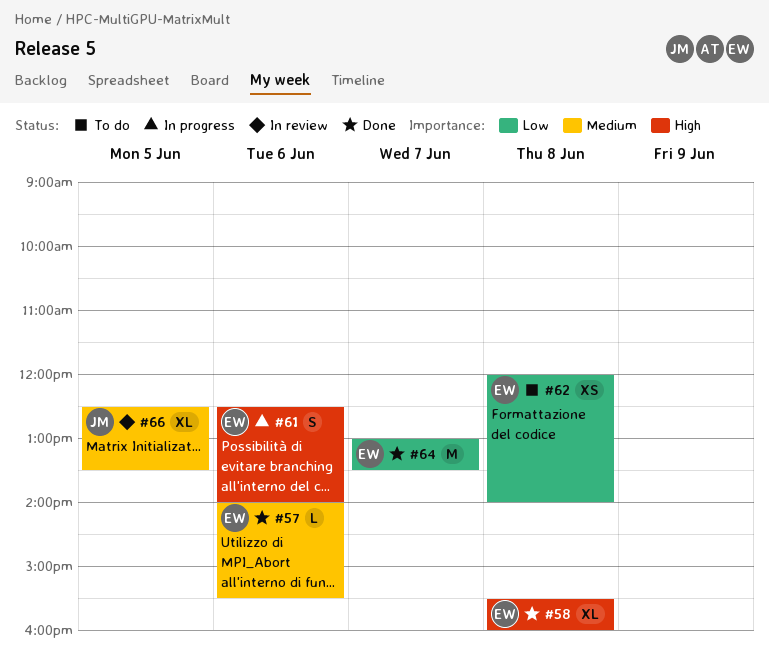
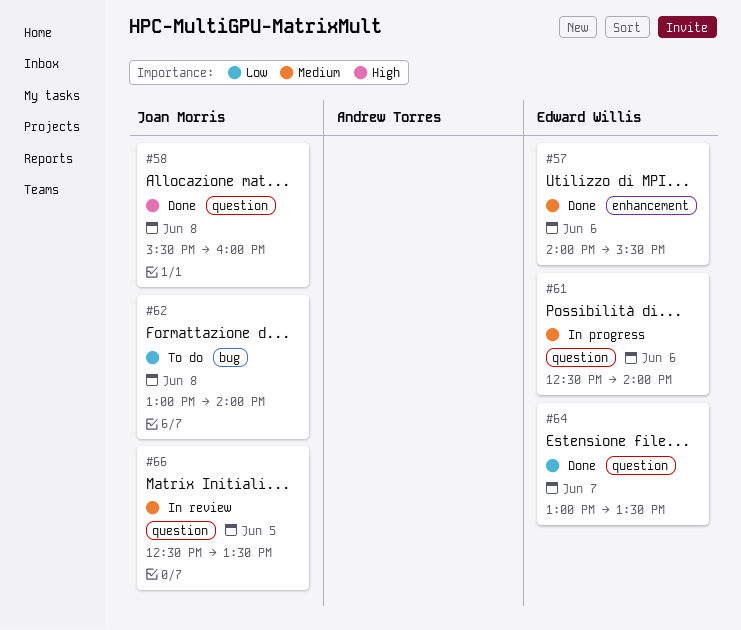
#58, owner: Edward Willis -> Joan Morris
#61, priority: High -> Medium
#62, owner: Edward Willis -> Joan Morris
#62, begins: 12:00 -> 13:00

